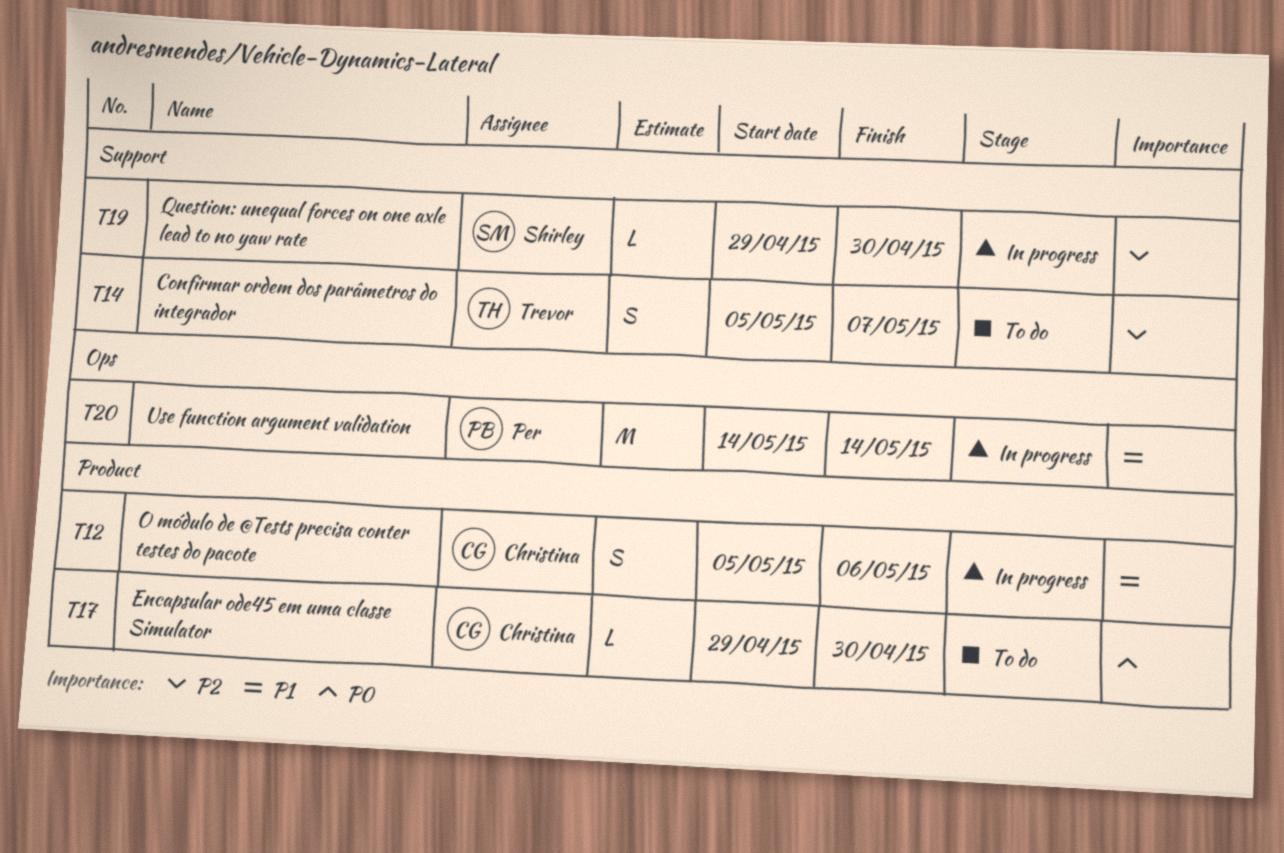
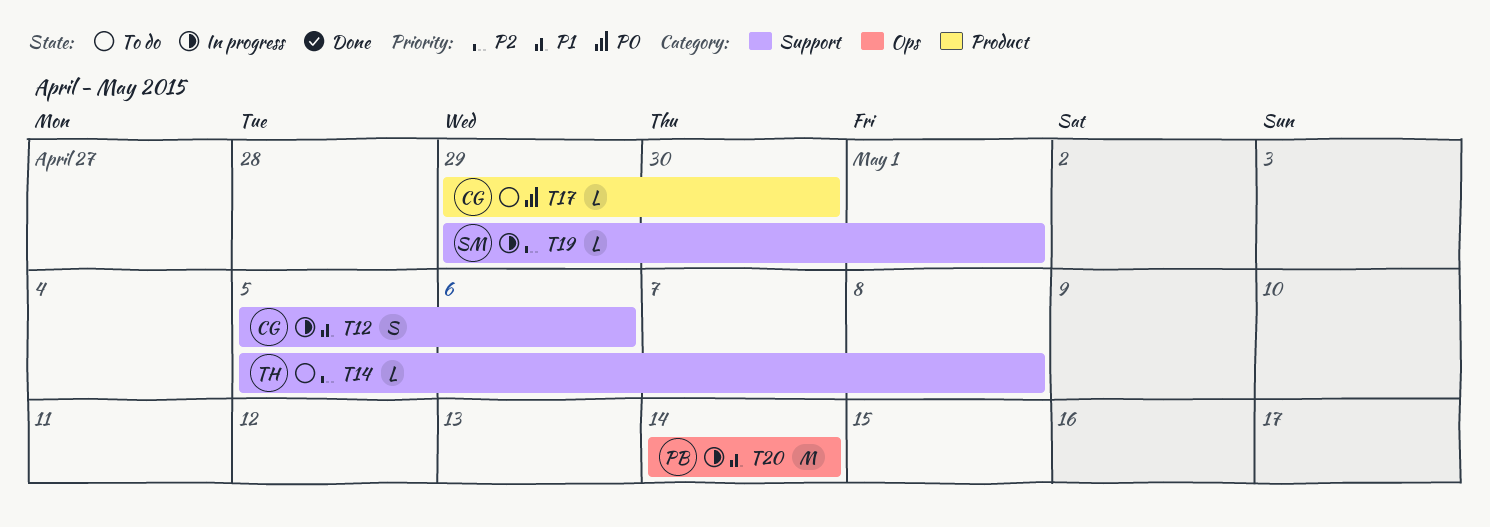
T12, label: Product -> Support
T14, estimate: S -> L
T14, due: May 7 -> May 8
T19, due: Apr 30 -> May 1

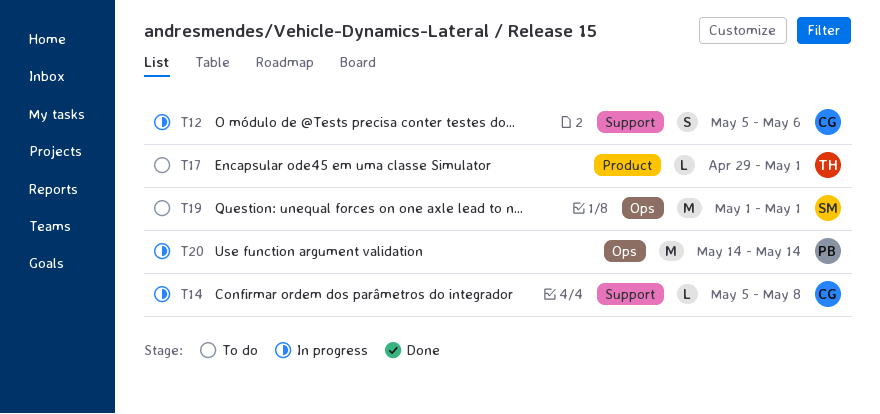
T14, status: To do -> In progress
T14, owner: TH -> CG
T17, owner: CG -> TH
T17, due: Apr 30 -> May 1
T19, status: In progress -> To do
T19, label: Support -> Ops
T19, estimate: L -> M
T19, start: Apr 29 -> May 1

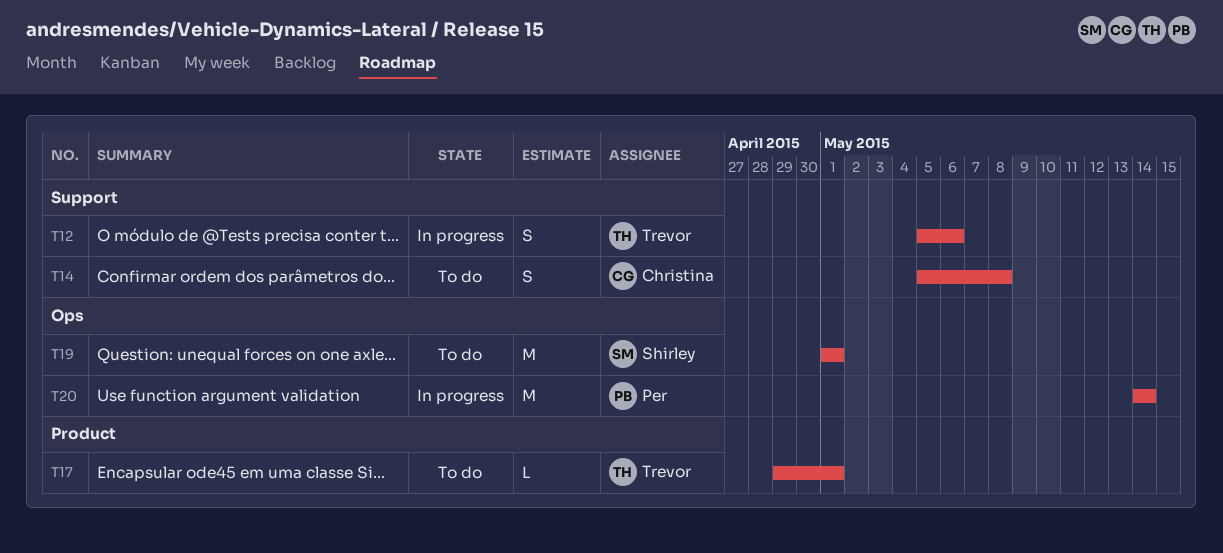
T12, owner: Christina -> Trevor
T14, status: In progress -> To do
T14, estimate: L -> S

